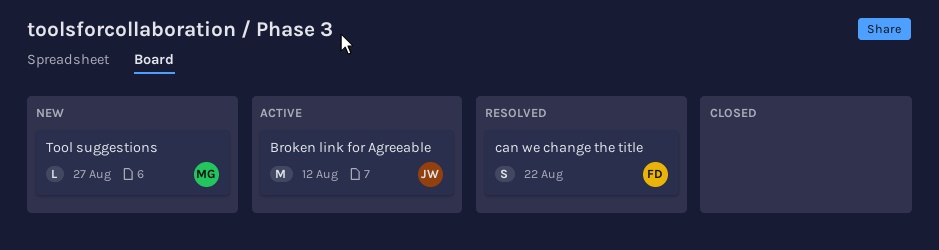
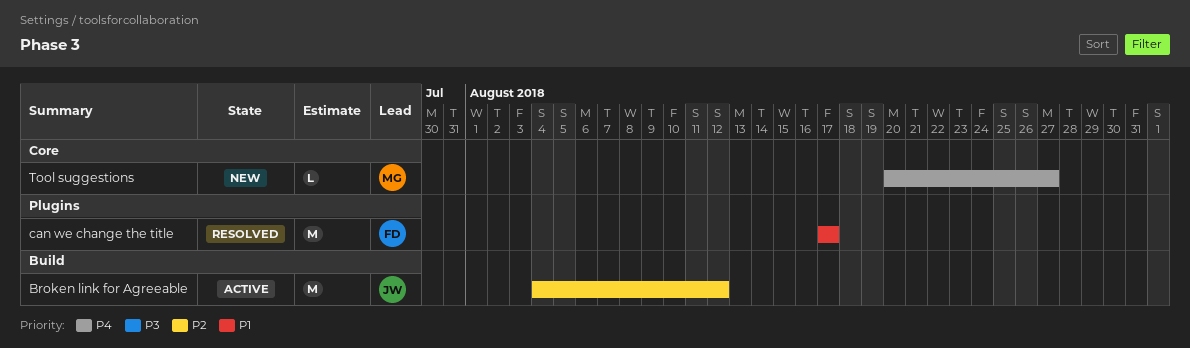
can we change the title, estimate: S -> M
can we change the title, due: Aug 22 -> Aug 17

